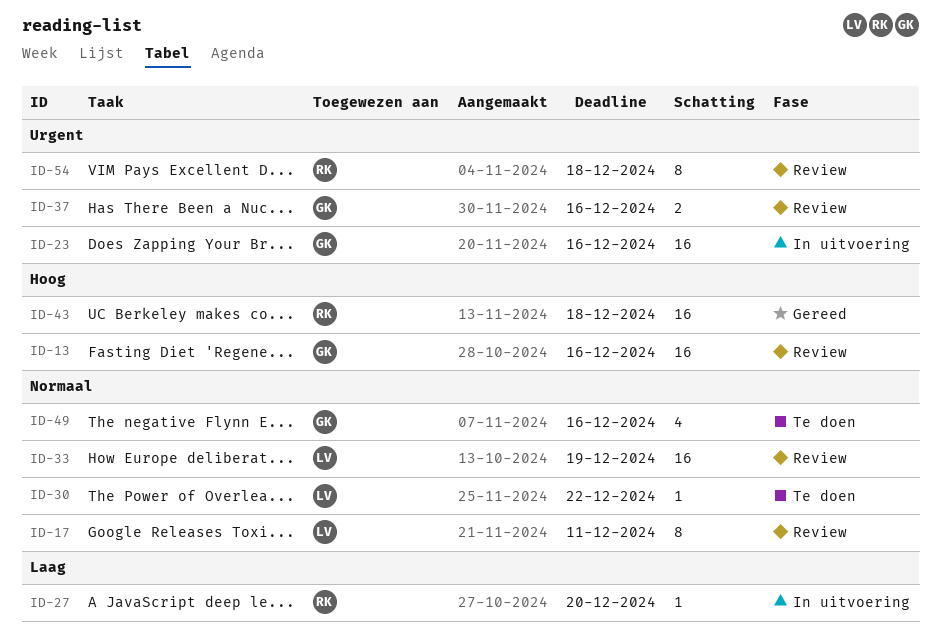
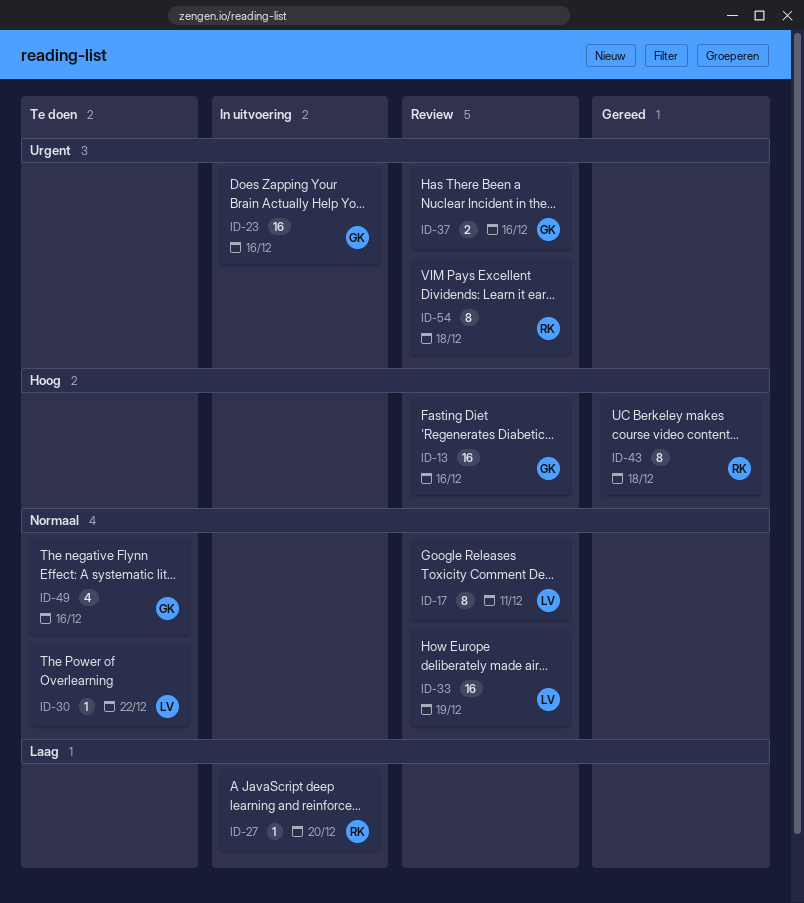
ID-43, estimate: 16 -> 8

